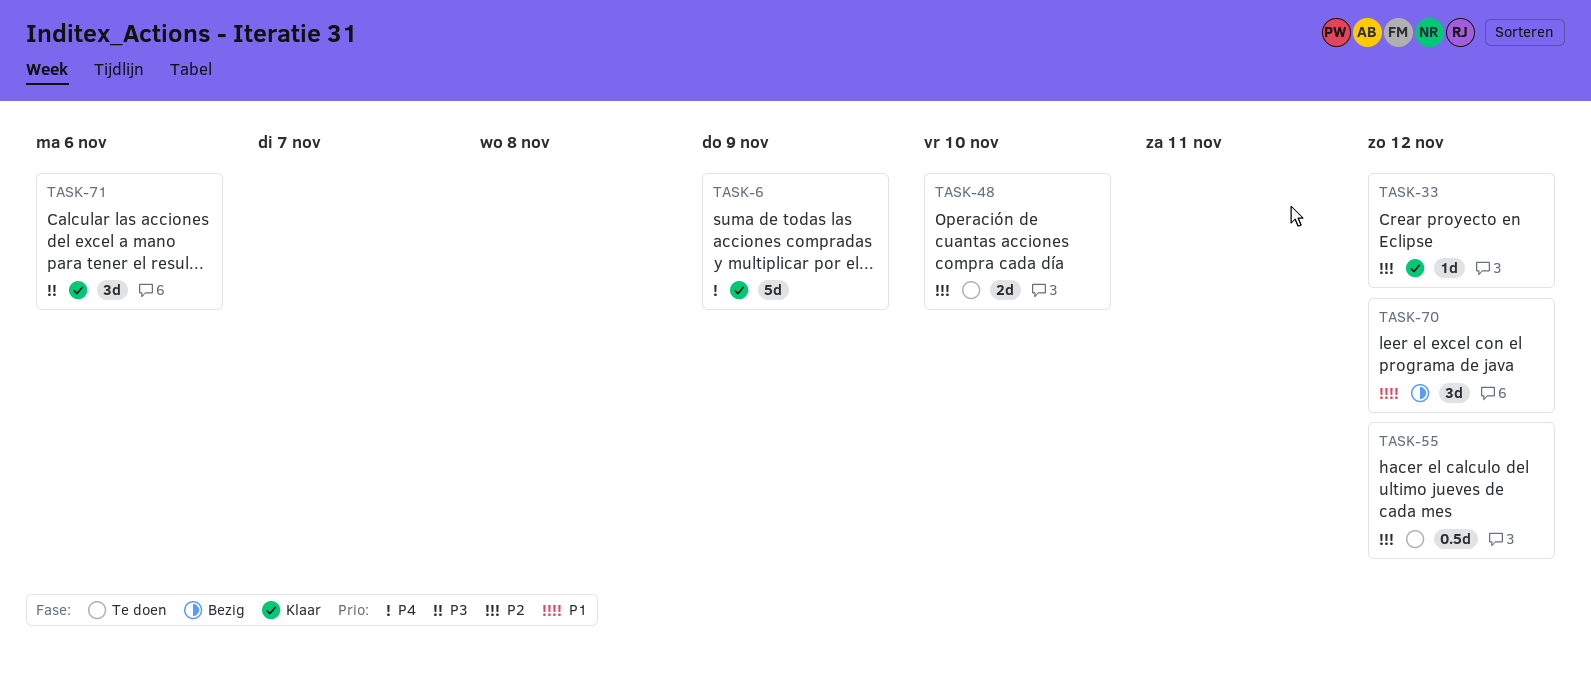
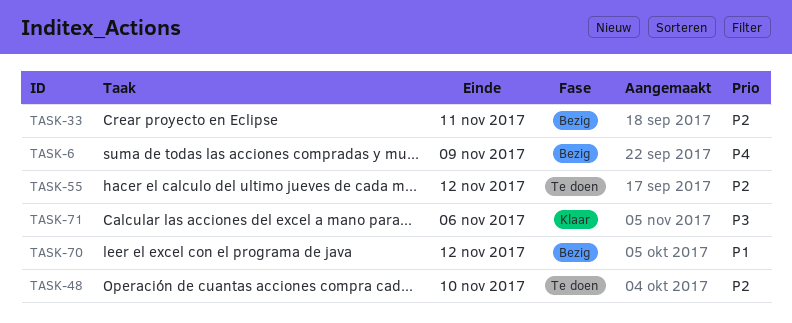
TASK-6, status: Klaar -> Bezig
TASK-33, status: Klaar -> Bezig
TASK-33, due: Nov 12 -> Nov 11

